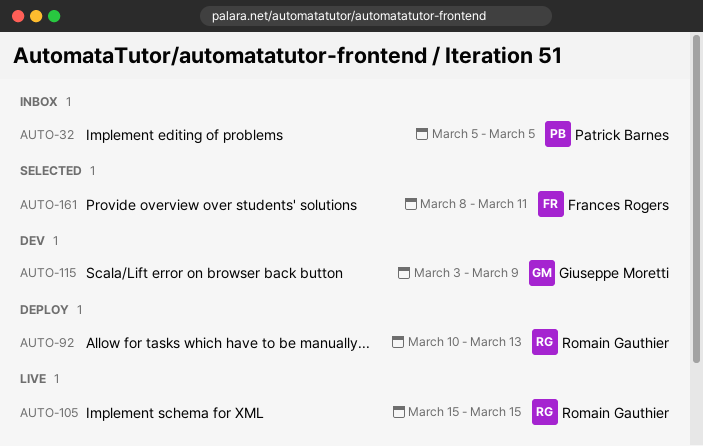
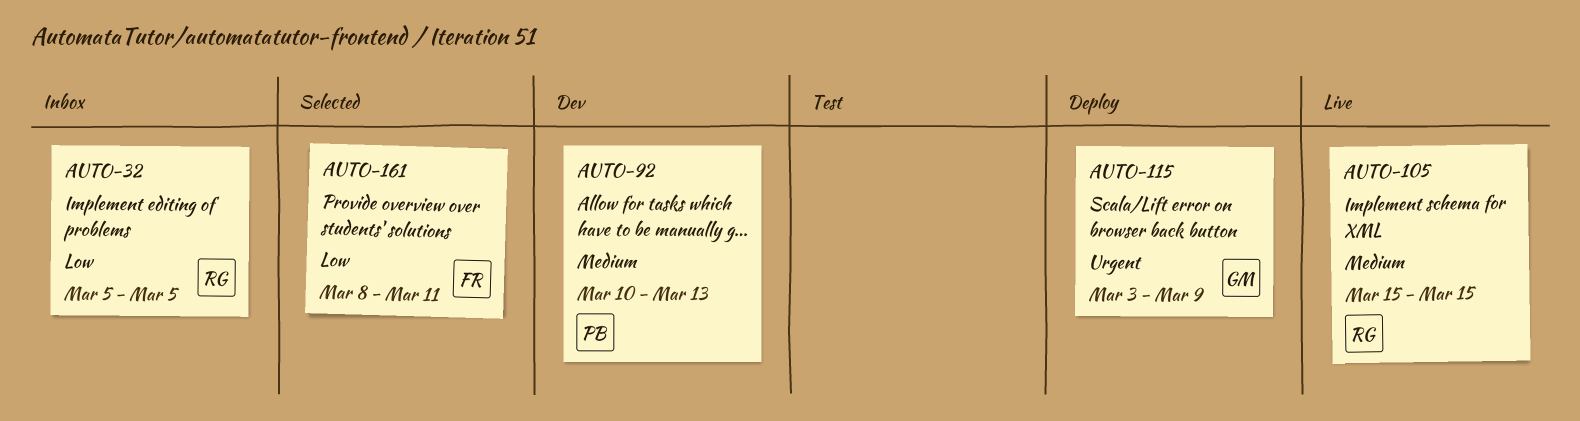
AUTO-32, owner: Patrick Barnes -> Romain Gauthier
AUTO-92, status: Deploy -> Dev
AUTO-92, owner: Romain Gauthier -> Patrick Barnes
AUTO-115, status: Dev -> Deploy

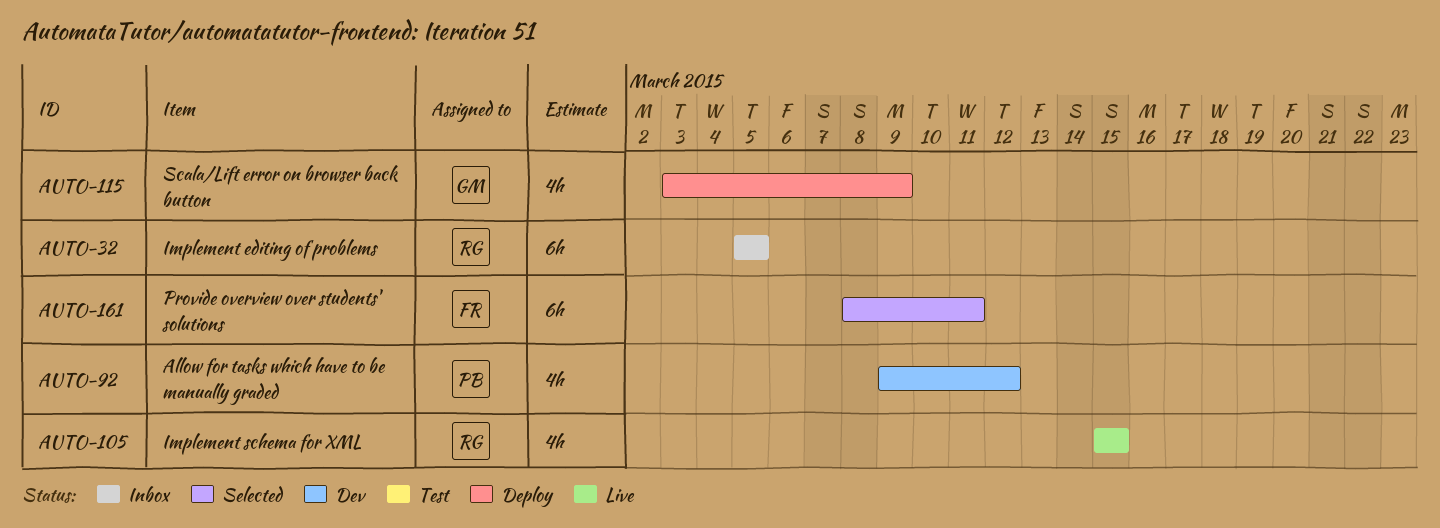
AUTO-92, start: Mar 10 -> Mar 9
AUTO-92, due: Mar 13 -> Mar 12

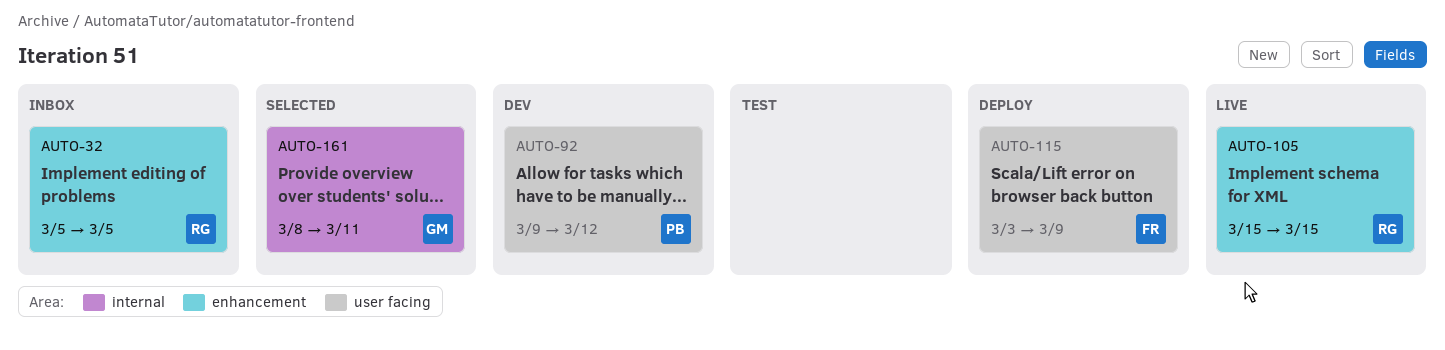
AUTO-115, owner: GM -> FR
AUTO-161, owner: FR -> GM

